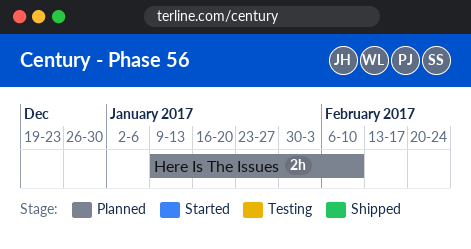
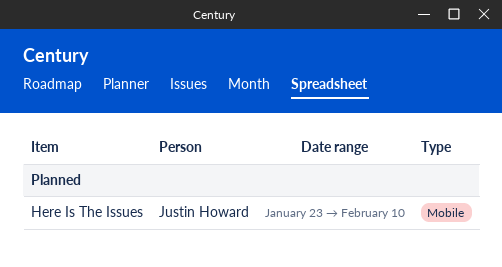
Here Is The Issues, start: Jan 9 -> Jan 23

